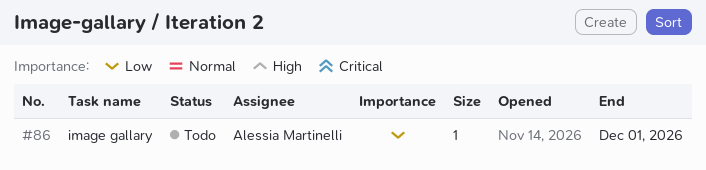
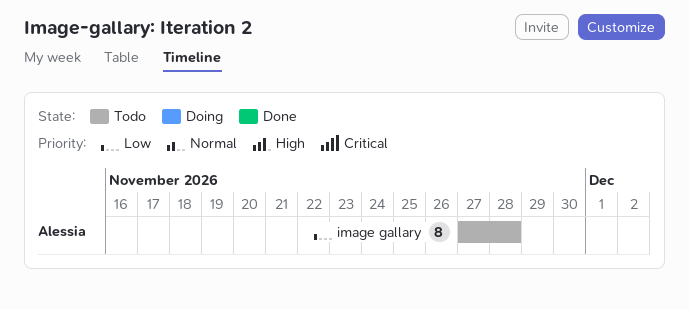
image gallary, estimate: 1 -> 8
image gallary, due: Dec 1 -> Nov 28

